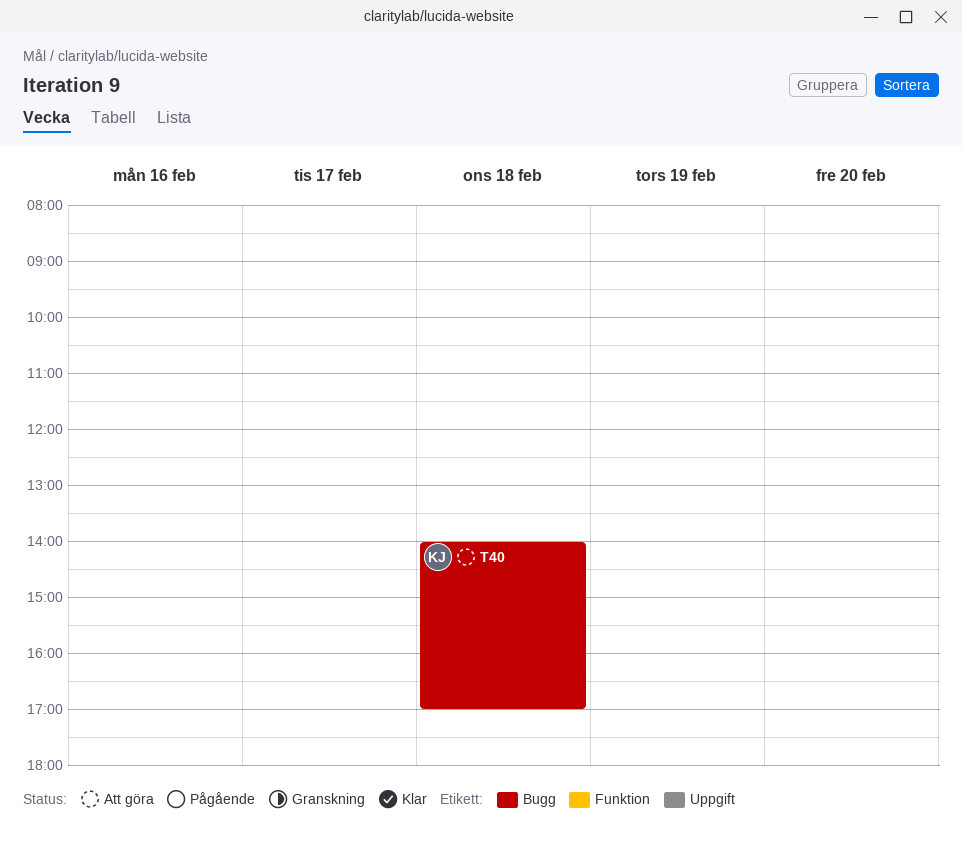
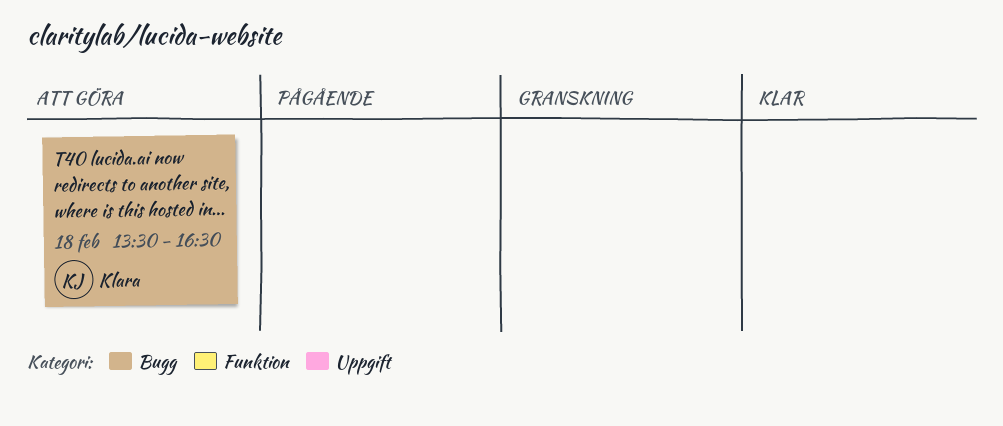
T40, begins: 14:00 -> 13:30
T40, ends: 17:00 -> 16:30

